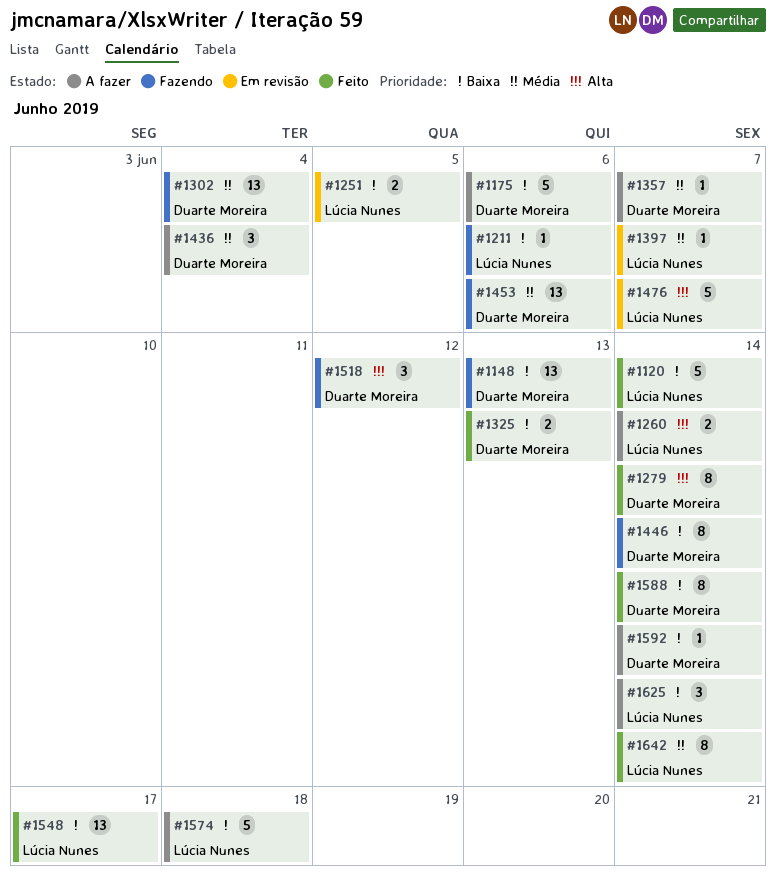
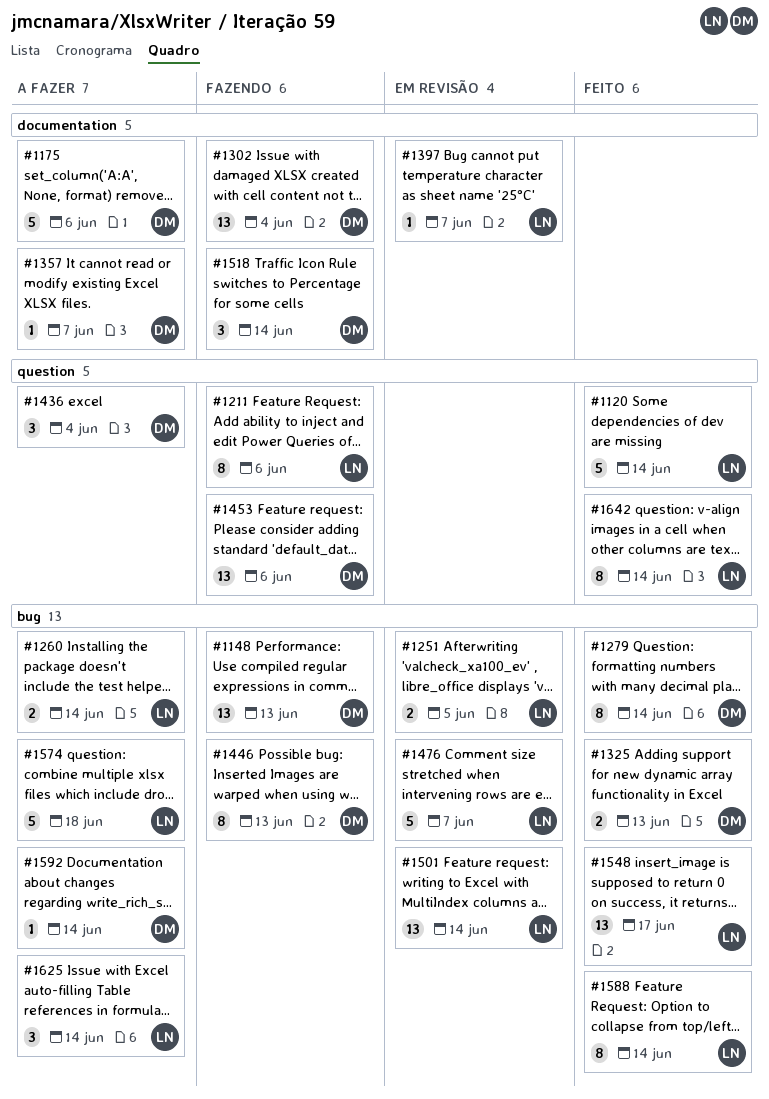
#1211, estimate: 1 -> 8
#1446, due: Jun 14 -> Jun 13
#1501: none -> present
#1518, due: Jun 12 -> Jun 14
#1588, owner: Duarte Moreira -> Lúcia Nunes

